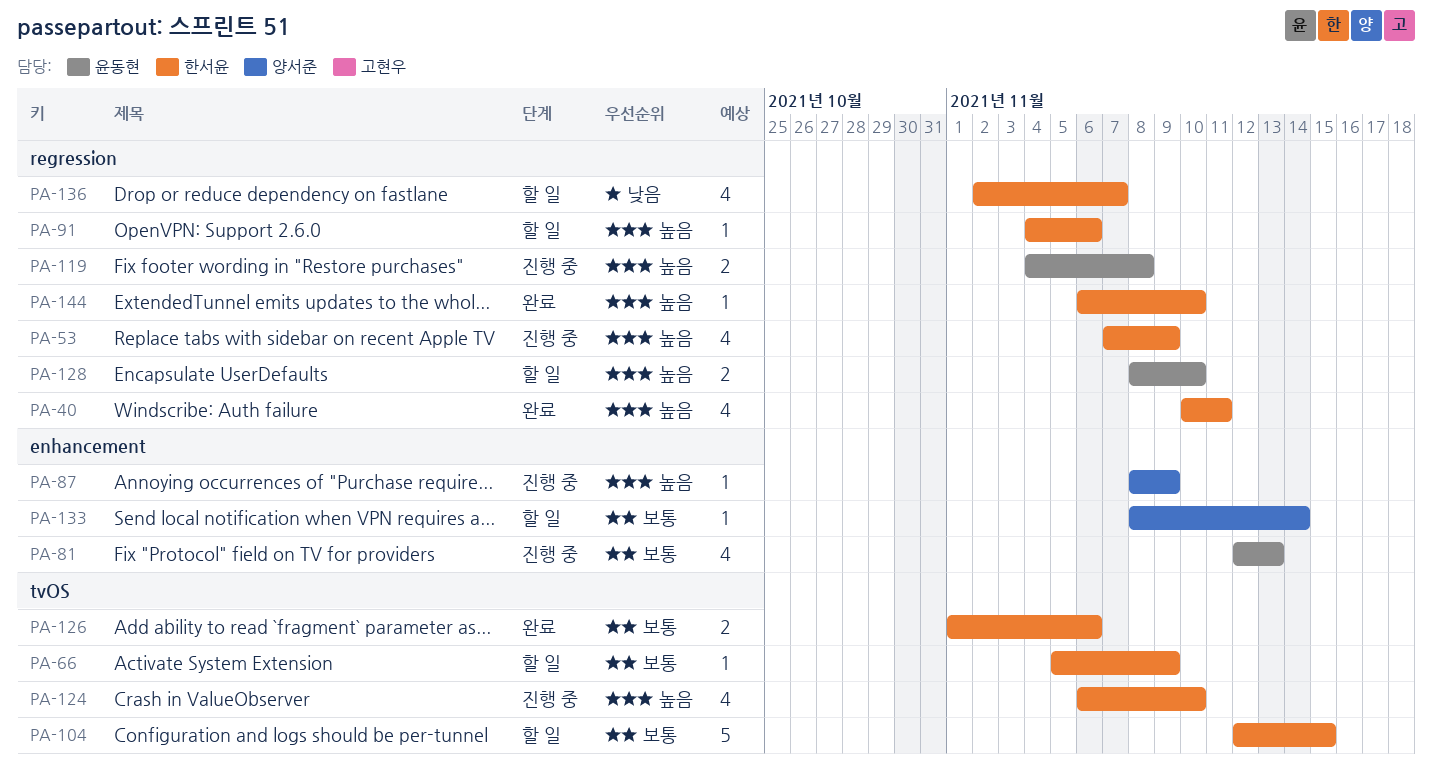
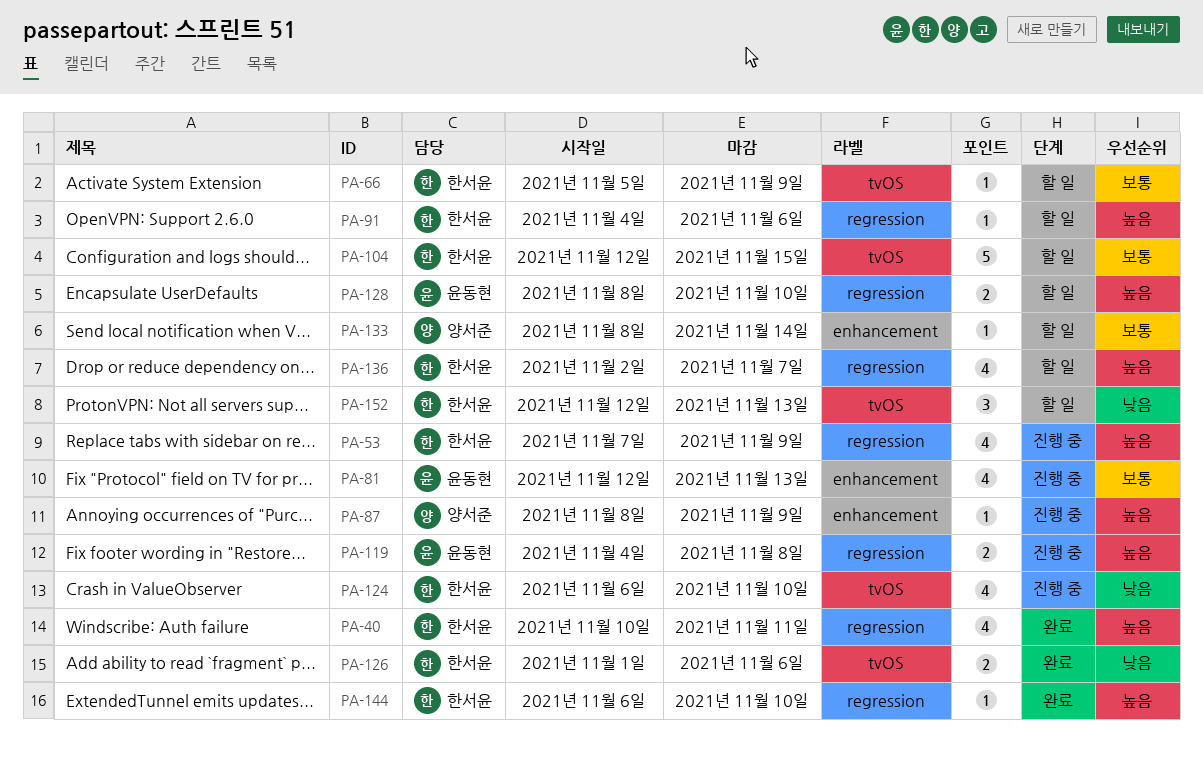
PA-124, priority: 높음 -> 낮음
PA-126, priority: 보통 -> 낮음
PA-136, priority: 낮음 -> 높음
PA-152: none -> present

